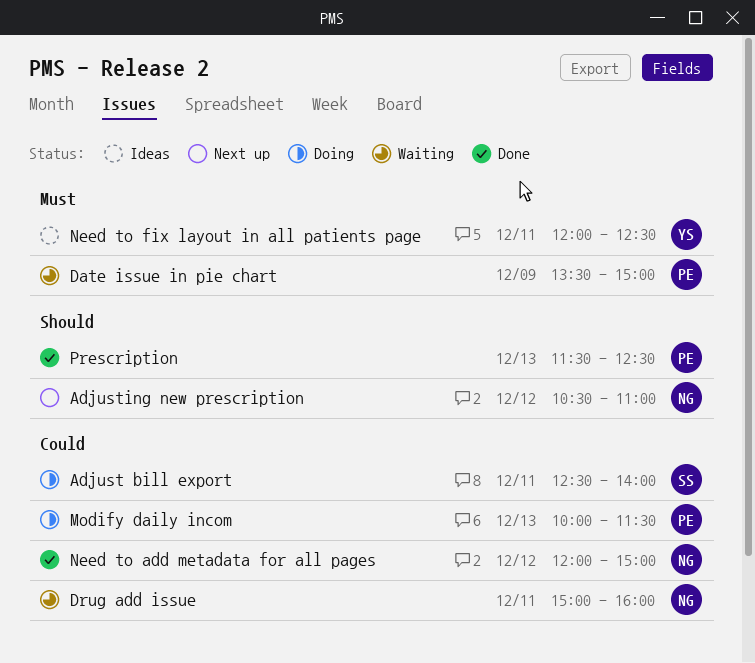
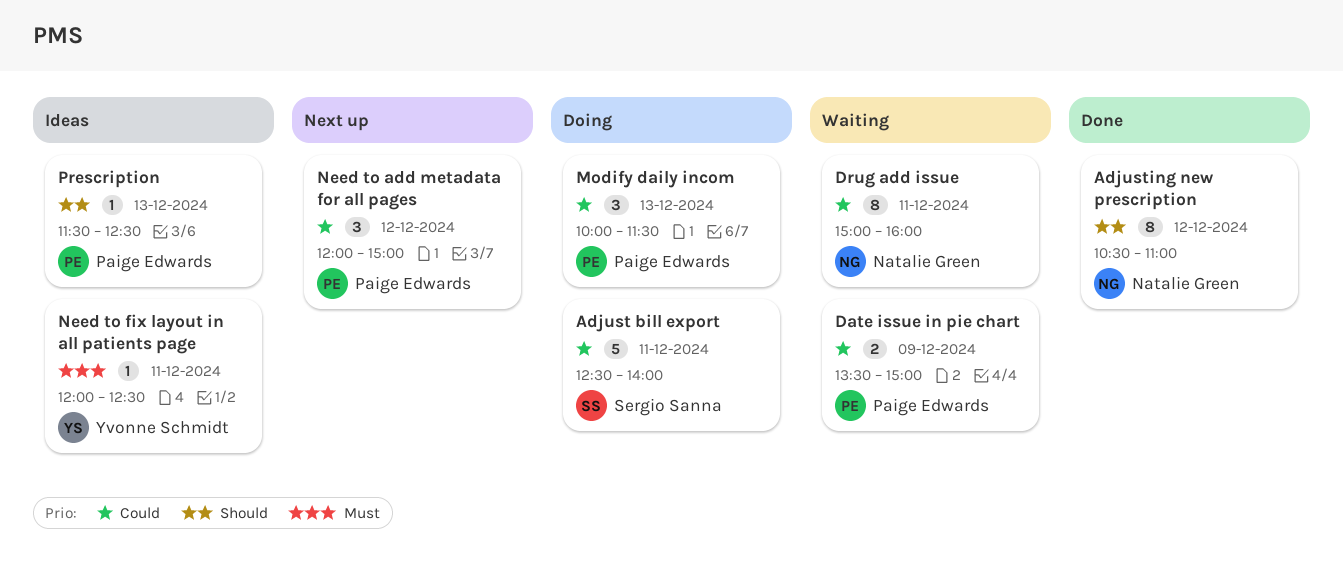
Adjusting new prescription, status: Next up -> Done
Date issue in pie chart, priority: Must -> Could
Need to add metadata for all pages, status: Done -> Next up
Need to add metadata for all pages, owner: Natalie Green -> Paige Edwards
Prescription, status: Done -> Ideas

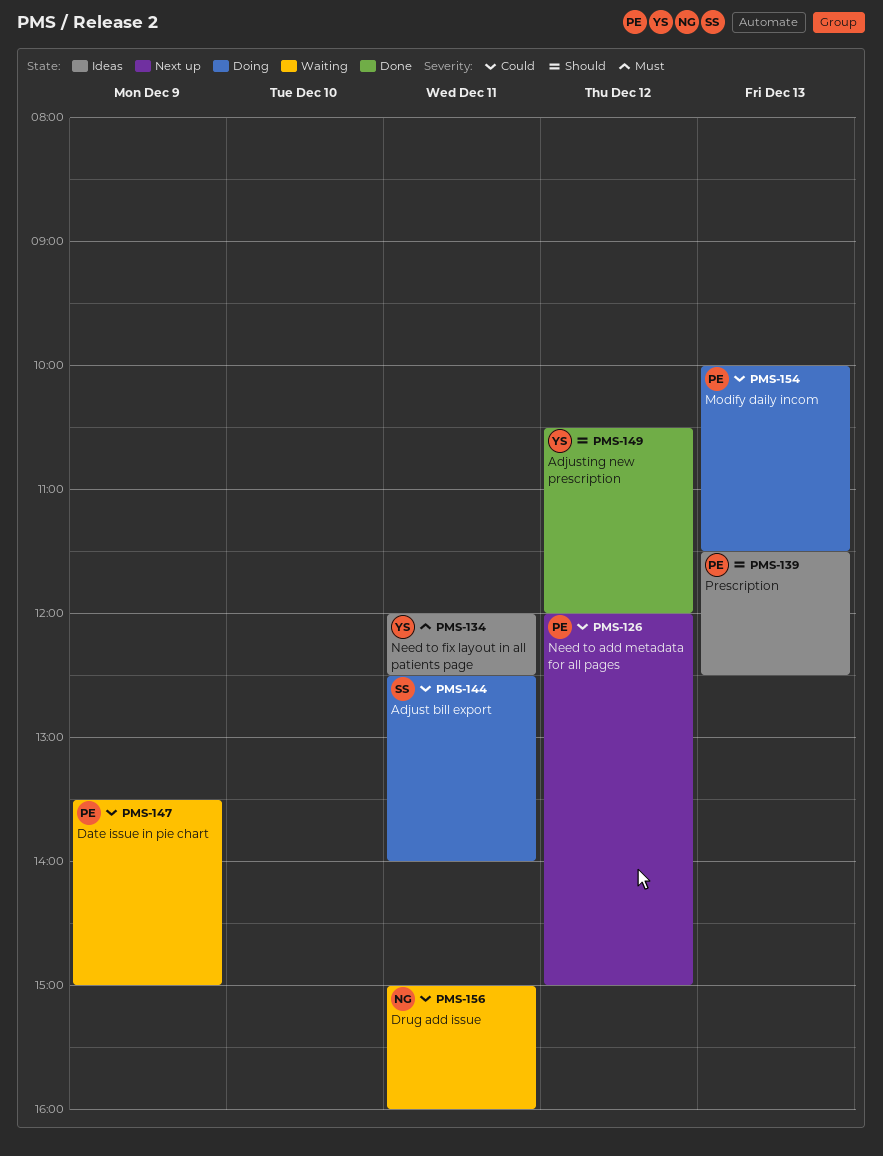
Adjusting new prescription, owner: Natalie Green -> Yvonne Schmidt
Adjusting new prescription, ends: 11:00 -> 12:00

